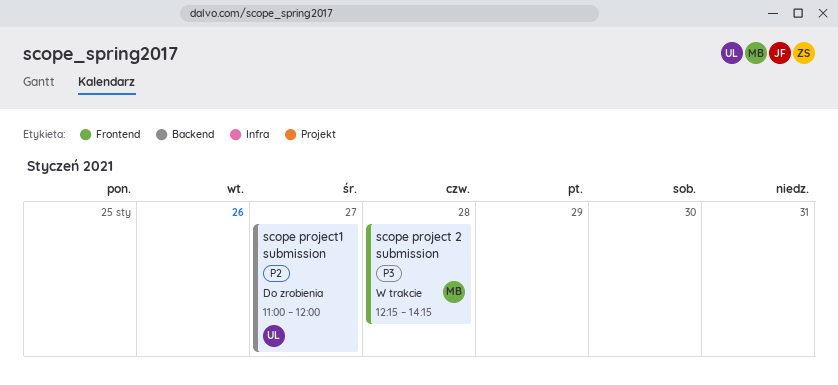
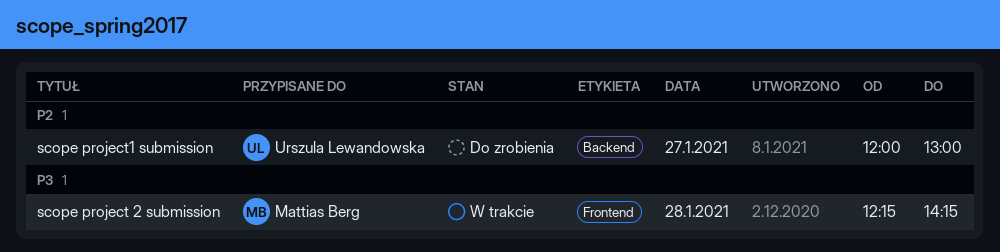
scope project1 submission, begins: 11:00 -> 12:00
scope project1 submission, ends: 12:00 -> 13:00

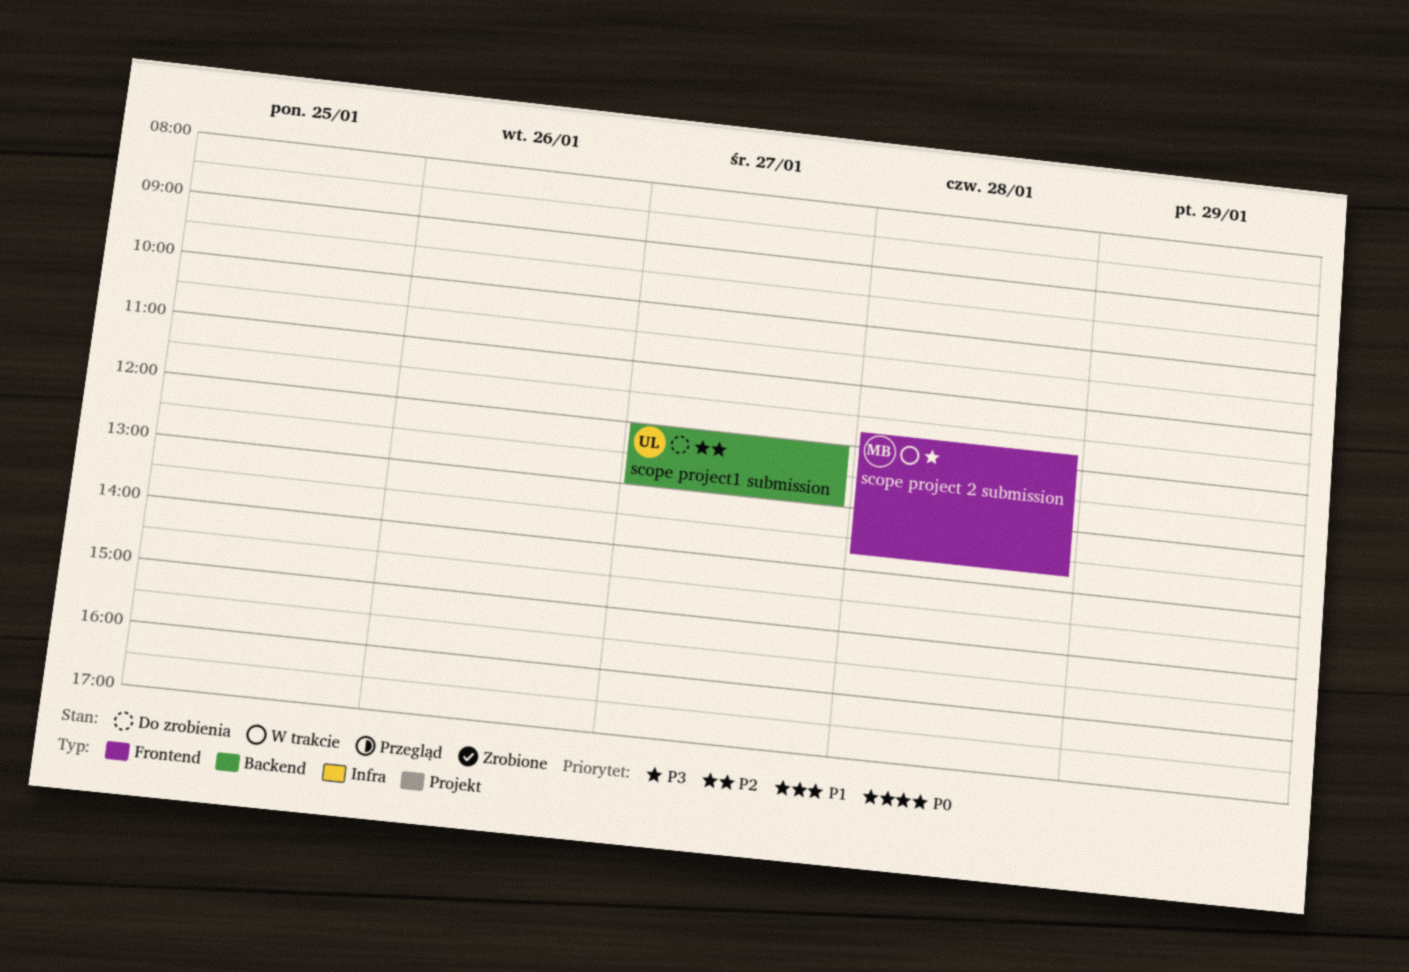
scope project 2 submission, begins: 12:15 -> 11:45
scope project 2 submission, ends: 14:15 -> 13:45

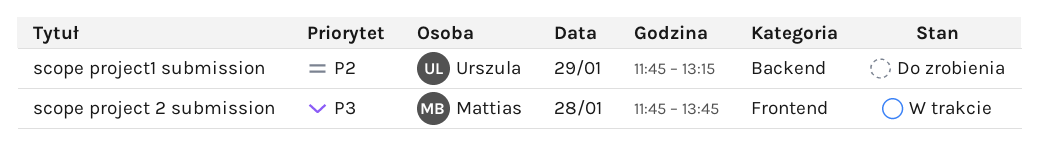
scope project1 submission, day: Jan 27 -> Jan 29
scope project1 submission, begins: 12:00 -> 11:45
scope project1 submission, ends: 13:00 -> 13:15

